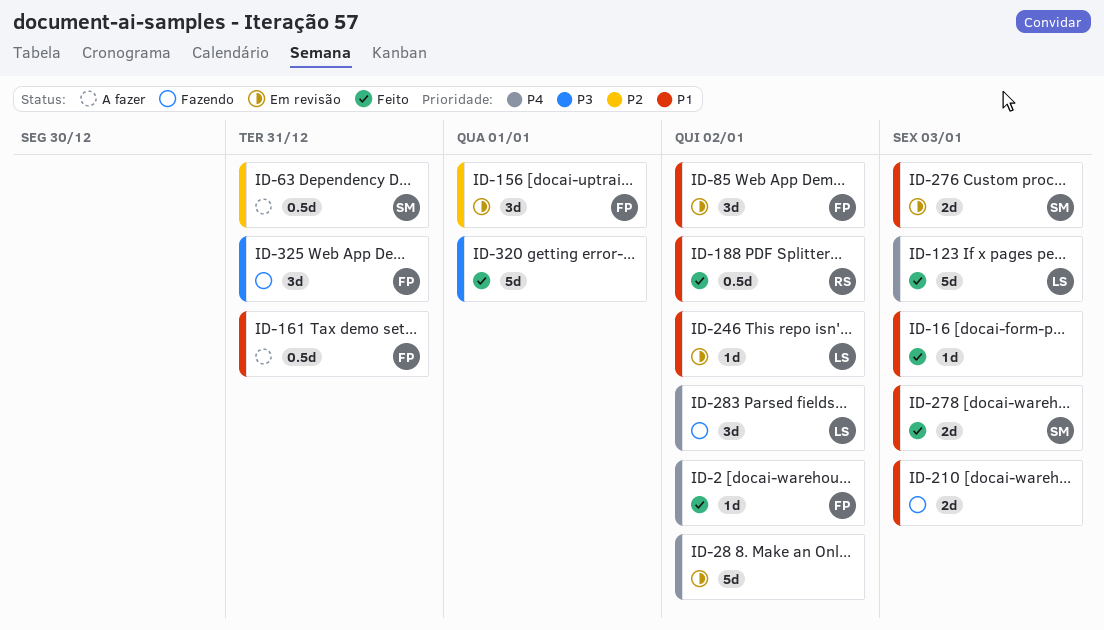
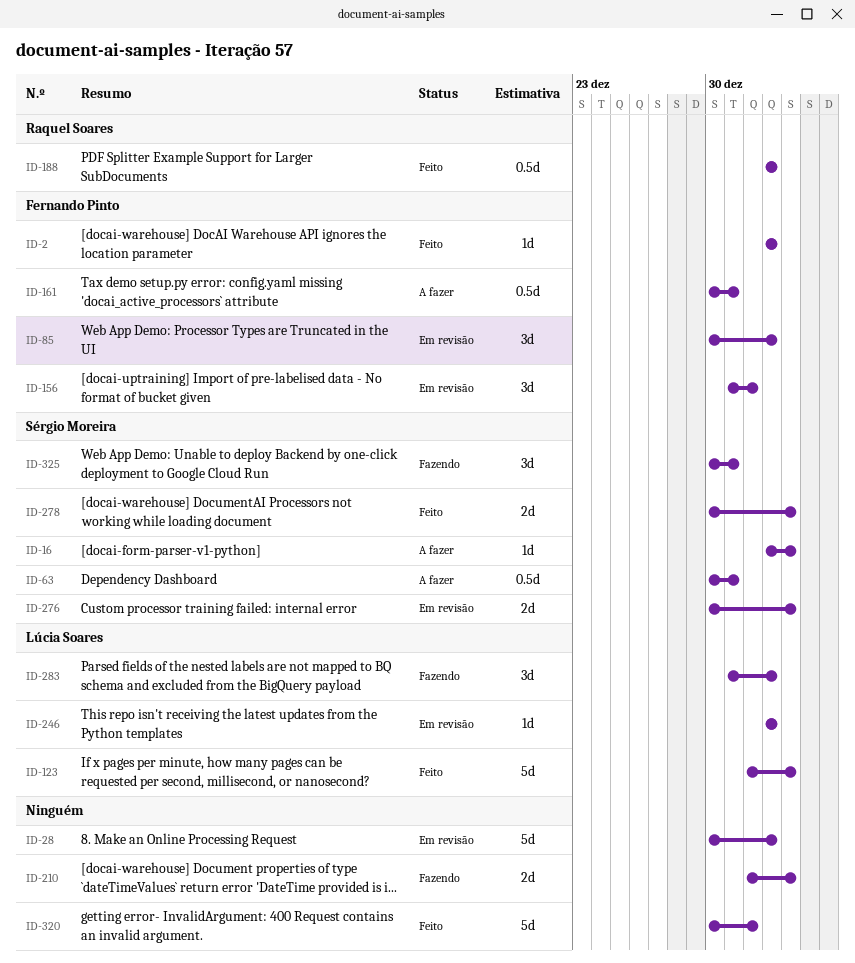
ID-16, status: Feito -> A fazer
ID-16, owner: none -> Sérgio Moreira
ID-325, owner: Fernando Pinto -> Sérgio Moreira

